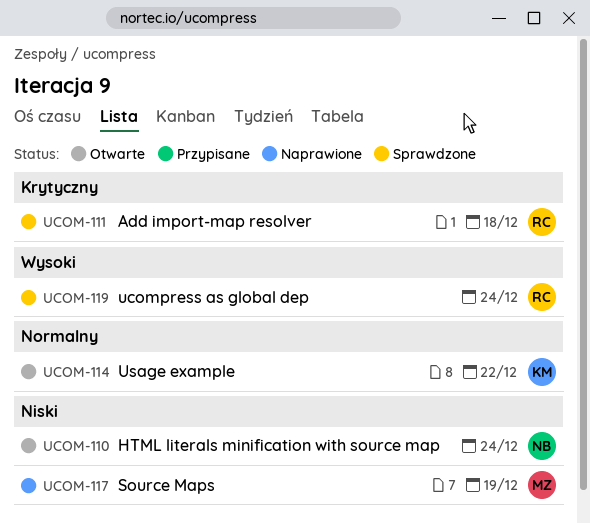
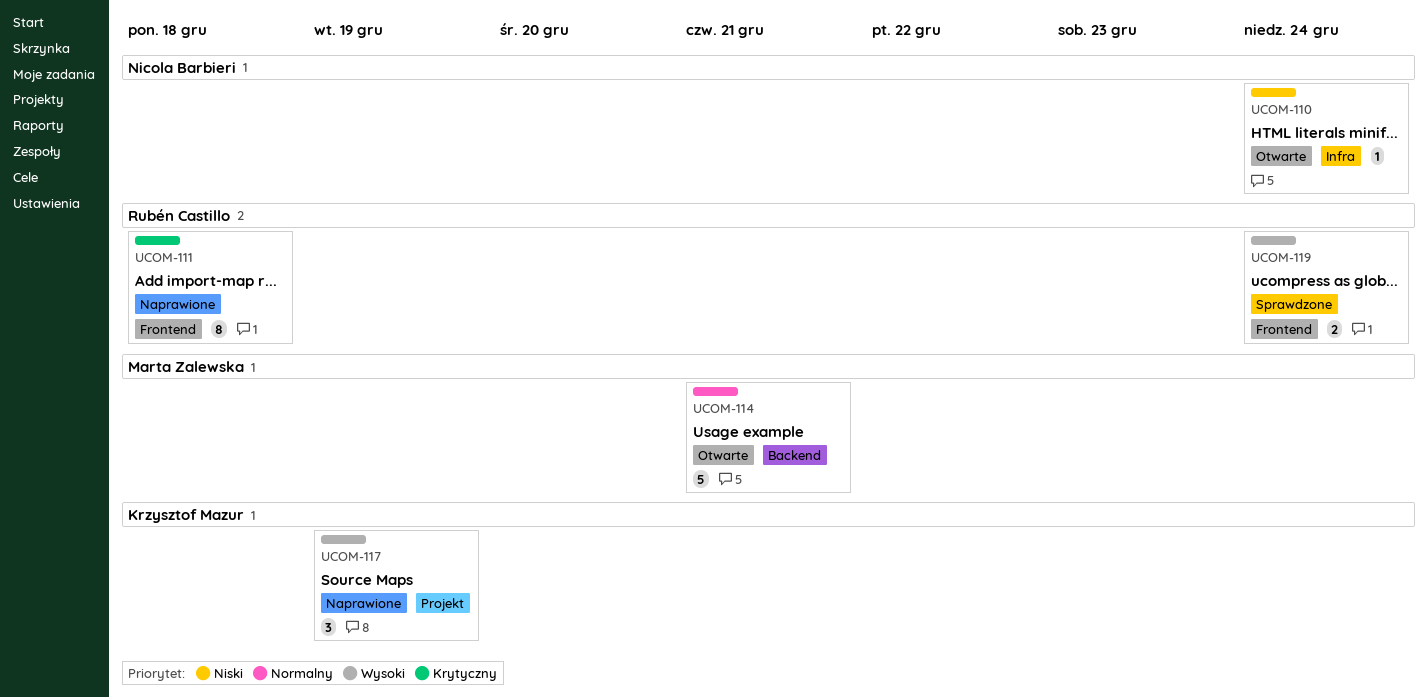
UCOM-111, status: Sprawdzone -> Naprawione
UCOM-114, owner: Krzysztof Mazur -> Marta Zalewska
UCOM-114, due: Dec 22 -> Dec 21
UCOM-117, owner: Marta Zalewska -> Krzysztof Mazur
UCOM-117, priority: Niski -> Wysoki

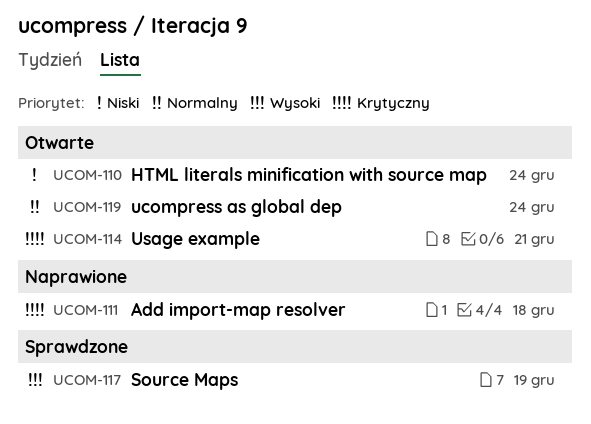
UCOM-114, priority: Normalny -> Krytyczny
UCOM-117, status: Naprawione -> Sprawdzone
UCOM-119, status: Sprawdzone -> Otwarte
UCOM-119, priority: Wysoki -> Normalny

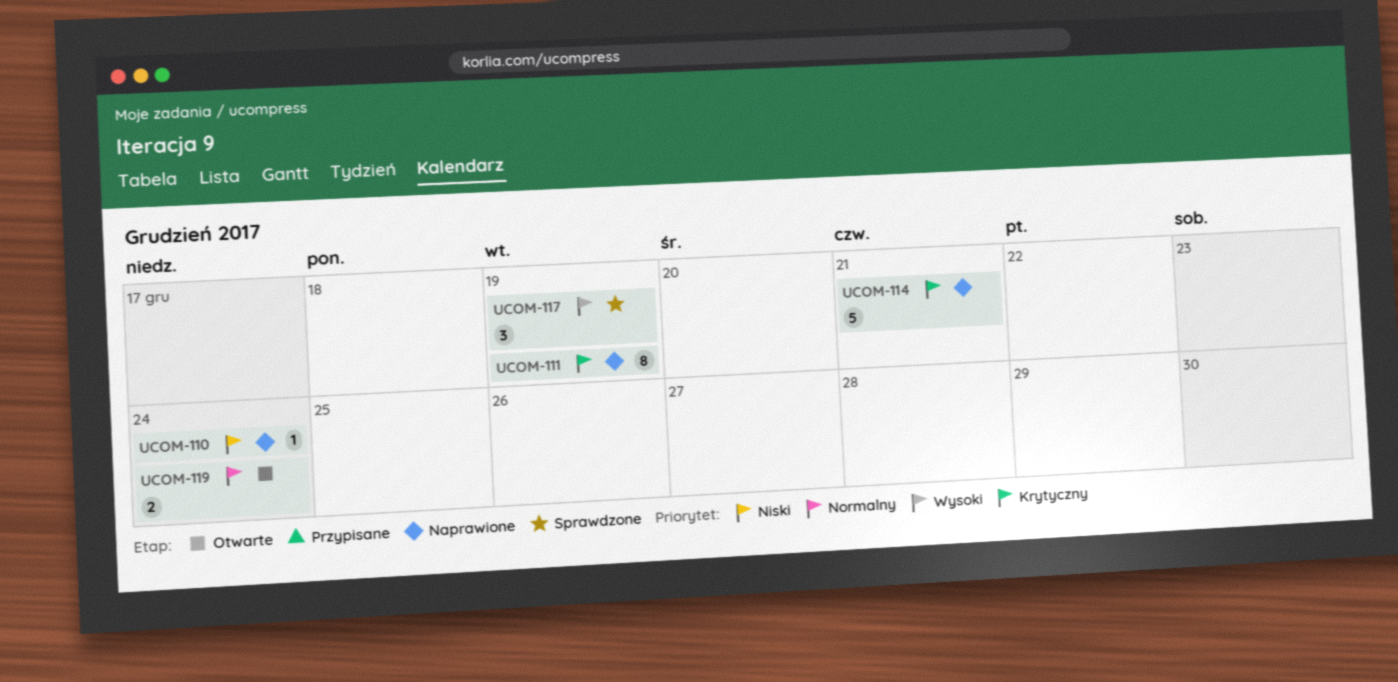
UCOM-110, status: Otwarte -> Naprawione
UCOM-111, due: Dec 18 -> Dec 19
UCOM-114, status: Otwarte -> Naprawione

